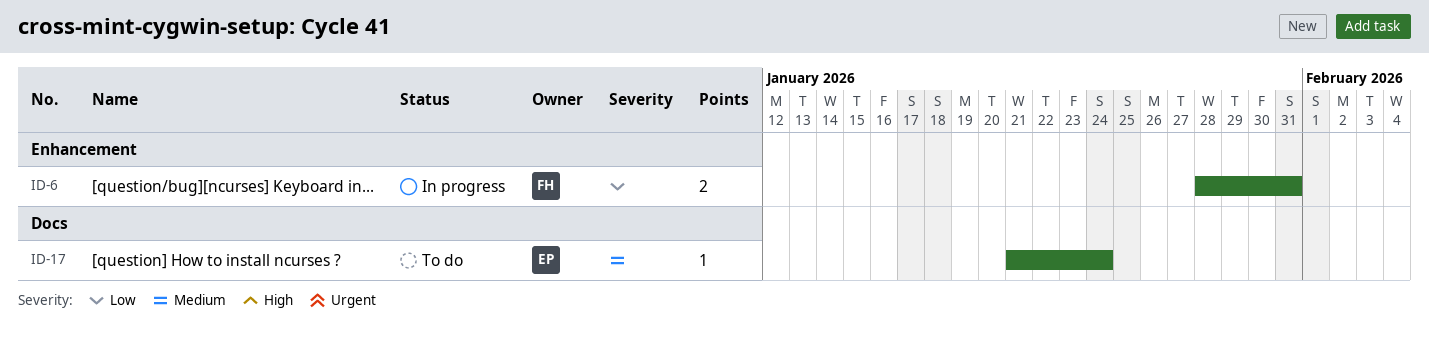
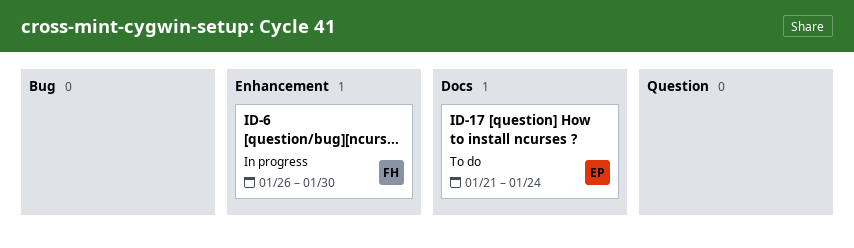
ID-6, start: Jan 28 -> Jan 26
ID-6, due: Jan 31 -> Jan 30

